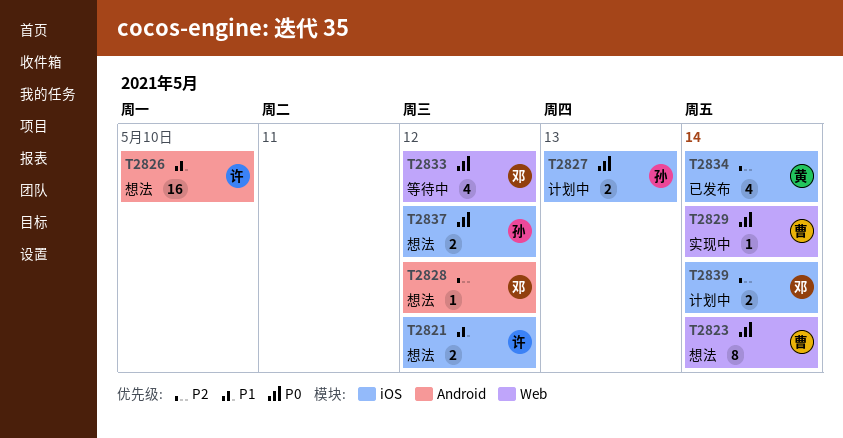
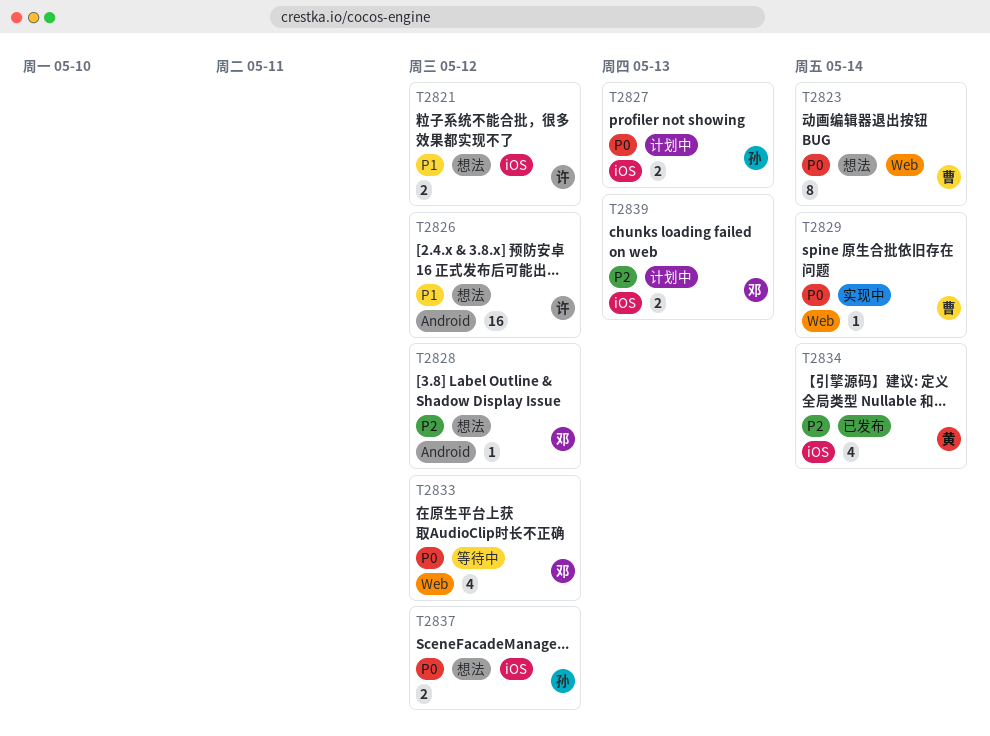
T2826, due: May 10 -> May 12
T2839, due: May 14 -> May 13

